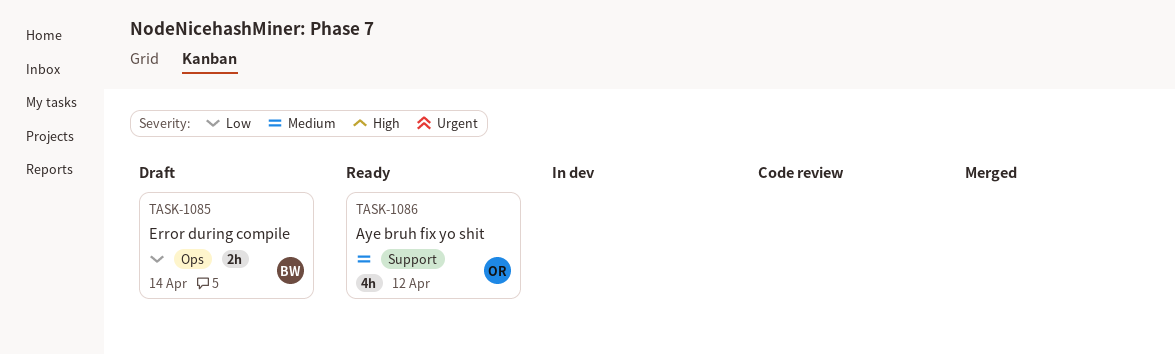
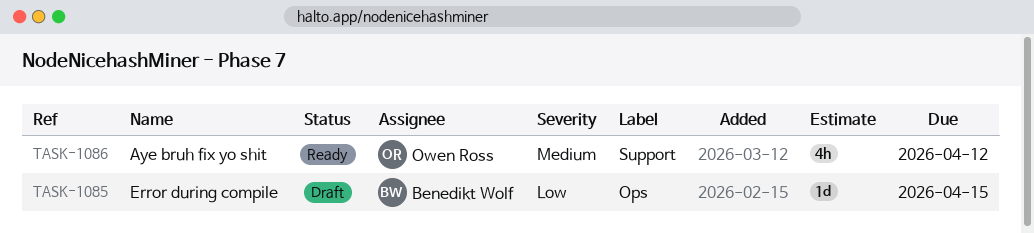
TASK-1085, estimate: 2h -> 1d
TASK-1085, due: Apr 14 -> Apr 15

